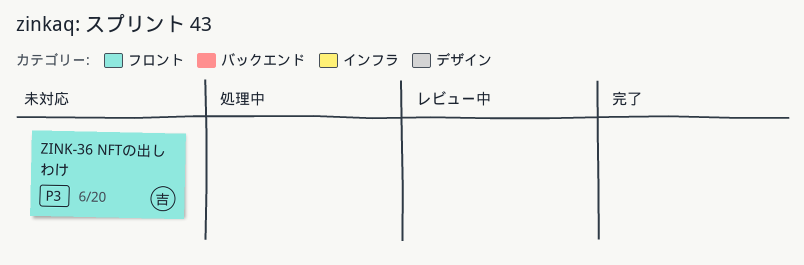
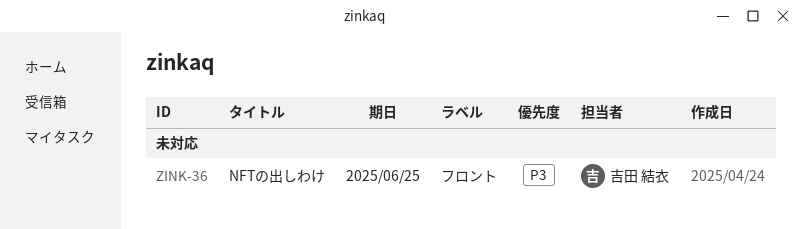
ZINK-36, due: Jun 20 -> Jun 25

